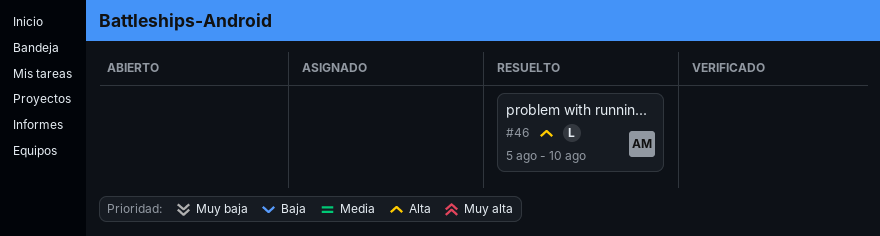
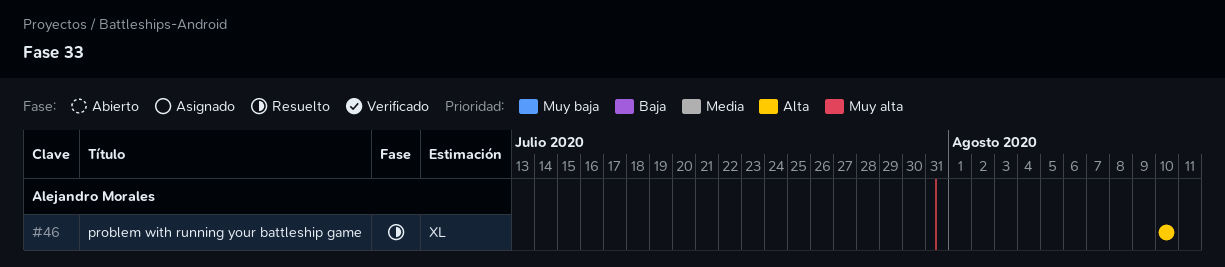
#46, estimate: L -> XL
#46, start: Aug 5 -> Aug 10

